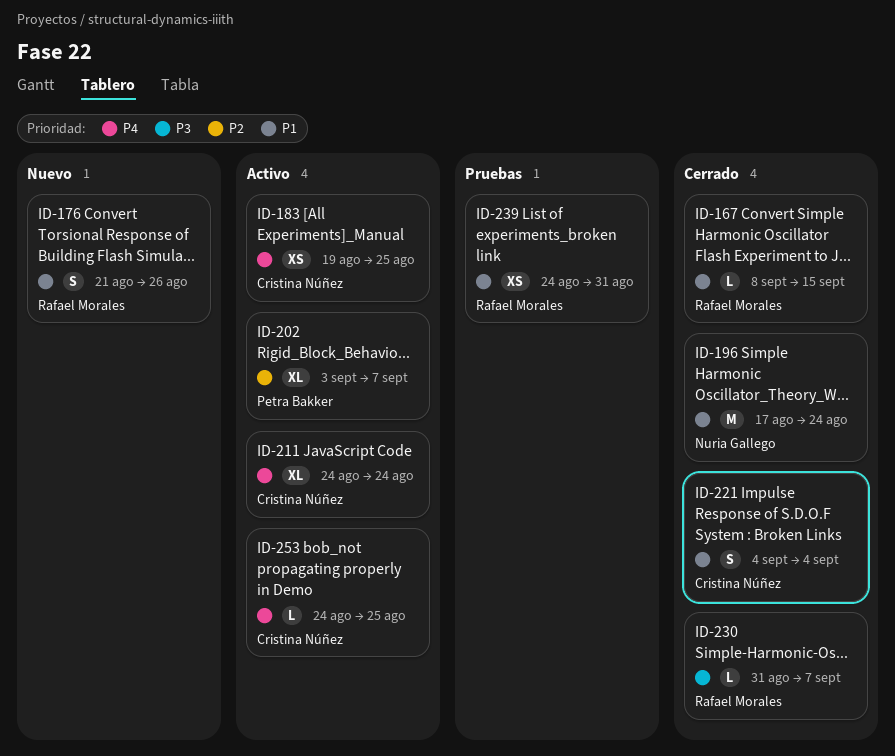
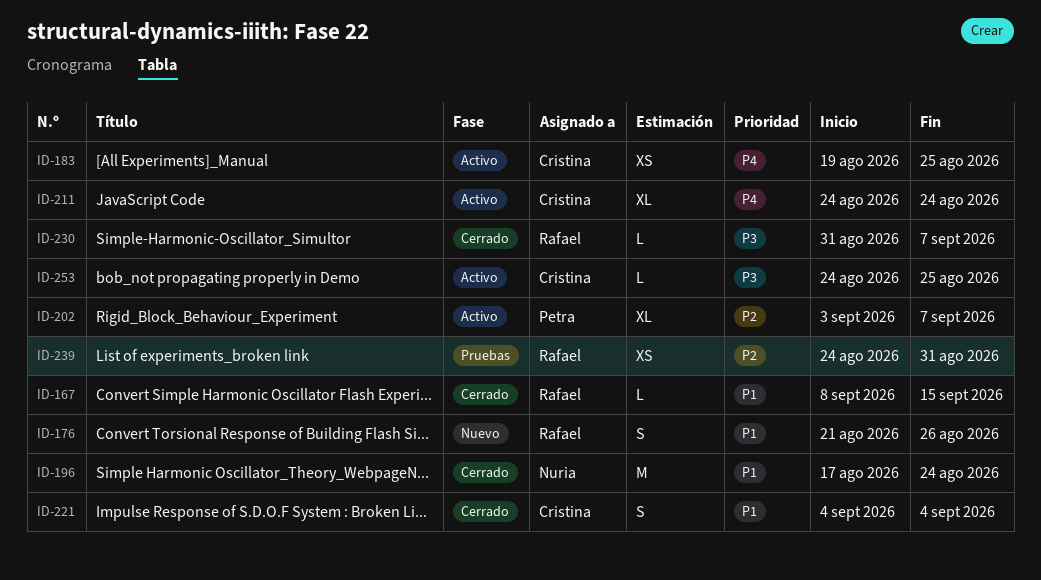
ID-239, priority: P1 -> P2
ID-253, priority: P4 -> P3

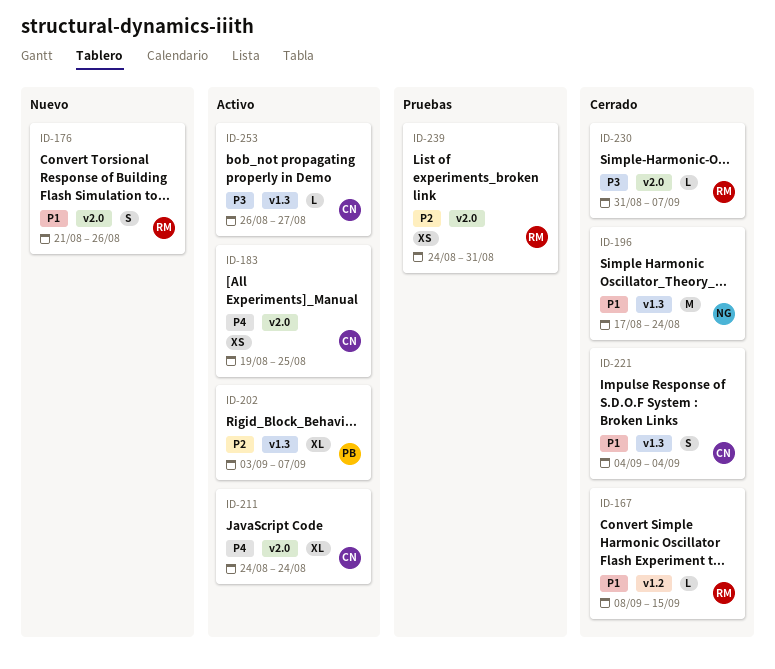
ID-253, start: Aug 24 -> Aug 26
ID-253, due: Aug 25 -> Aug 27

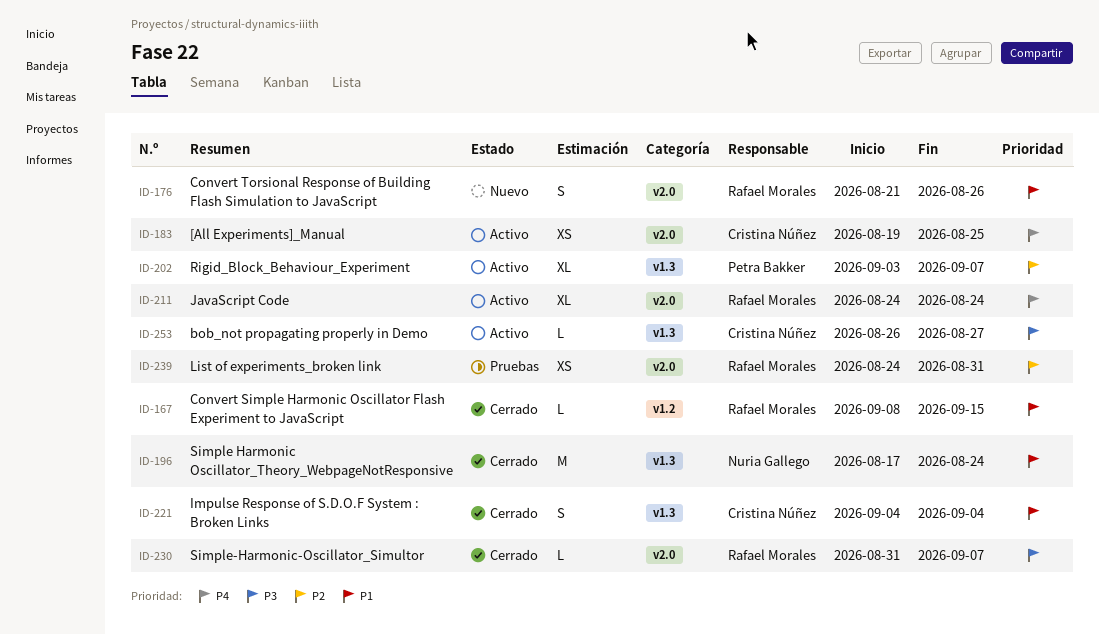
ID-211, owner: Cristina Núñez -> Rafael Morales

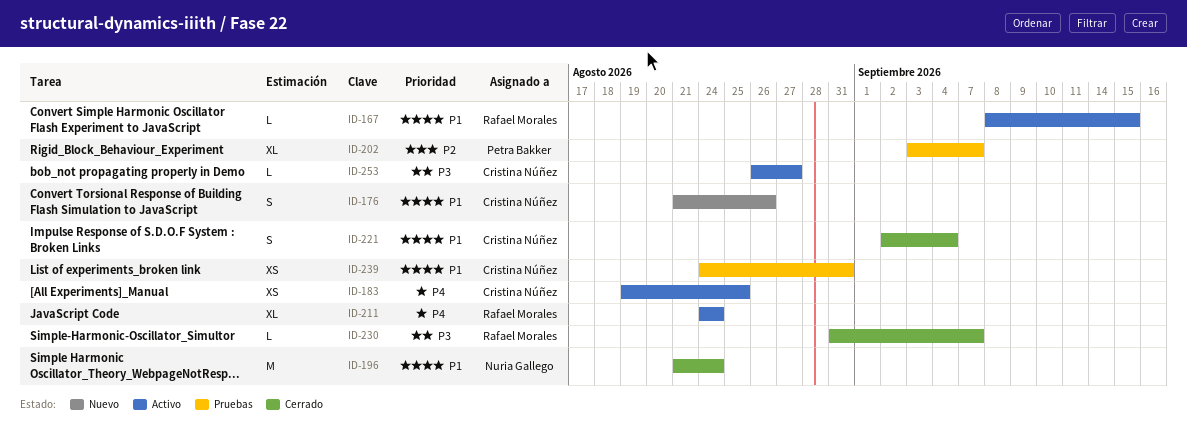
ID-167, status: Cerrado -> Activo
ID-176, owner: Rafael Morales -> Cristina Núñez
ID-196, start: Aug 17 -> Aug 21
ID-202, status: Activo -> Pruebas
ID-221, start: Sep 4 -> Sep 2
ID-239, owner: Rafael Morales -> Cristina Núñez
ID-239, priority: P2 -> P1

